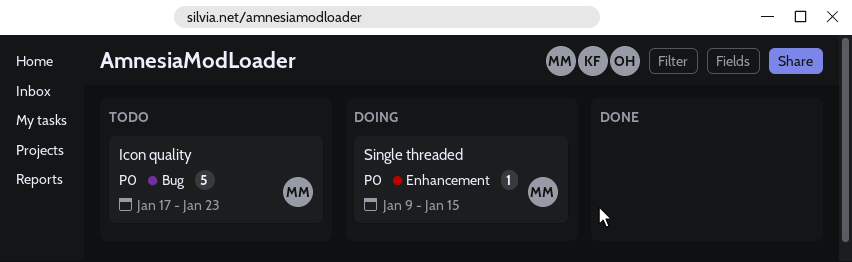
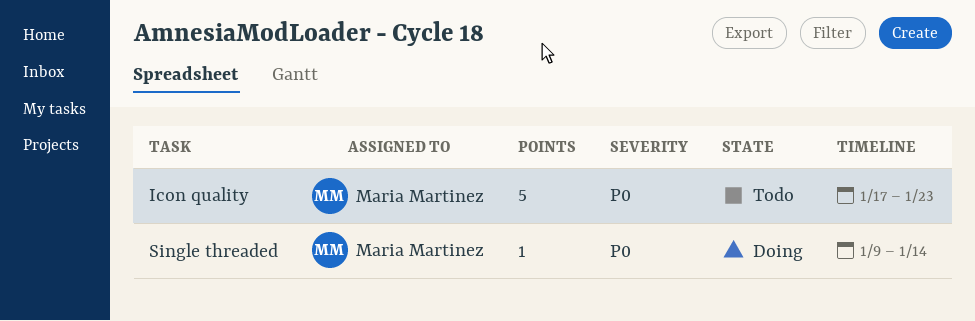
Single threaded, due: Jan 15 -> Jan 14

